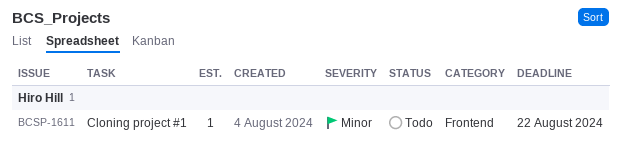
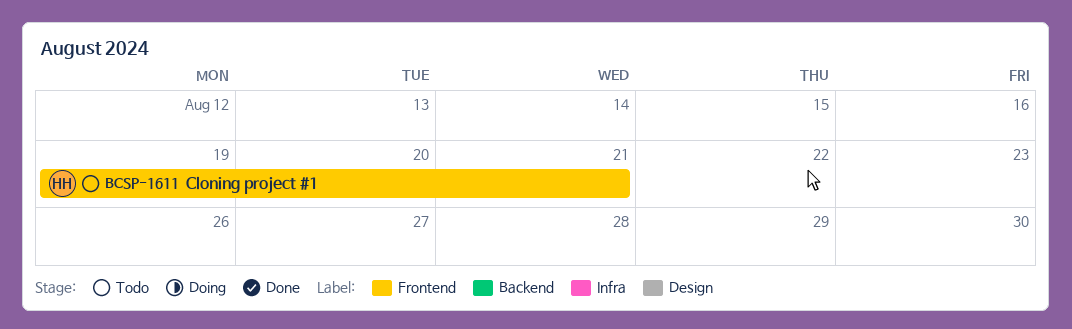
BCSP-1611, due: Aug 22 -> Aug 21

